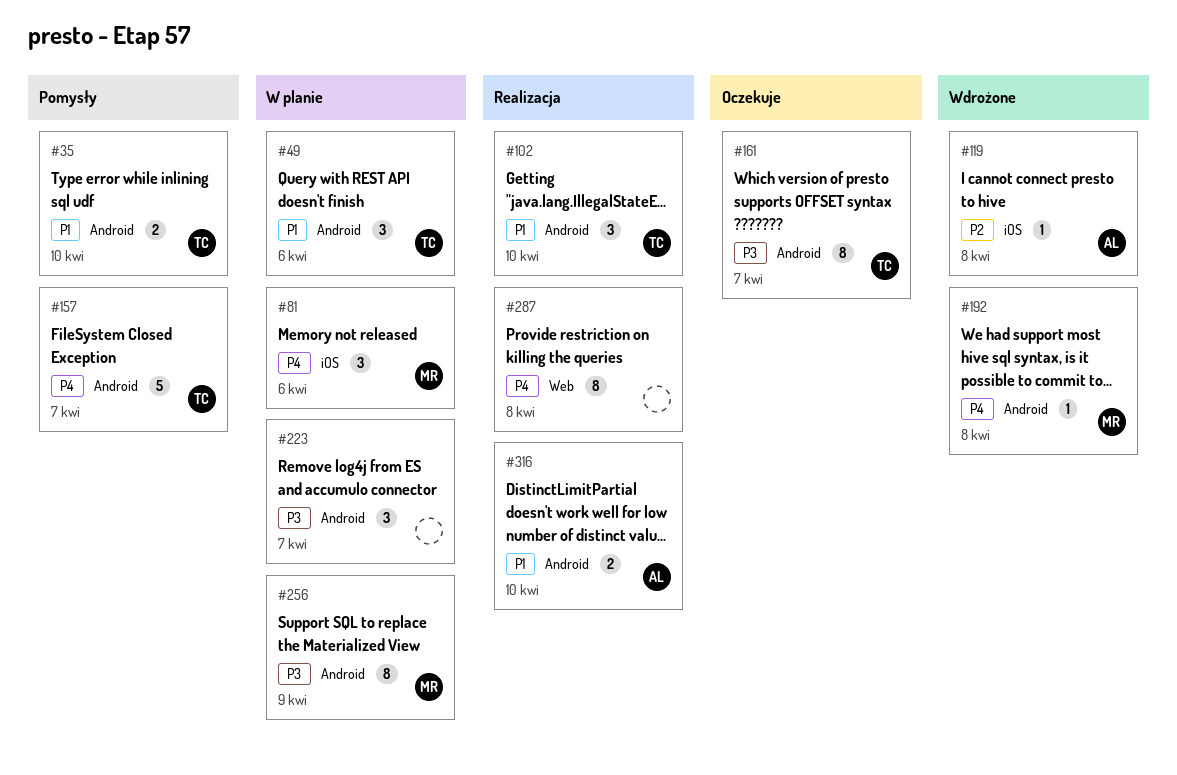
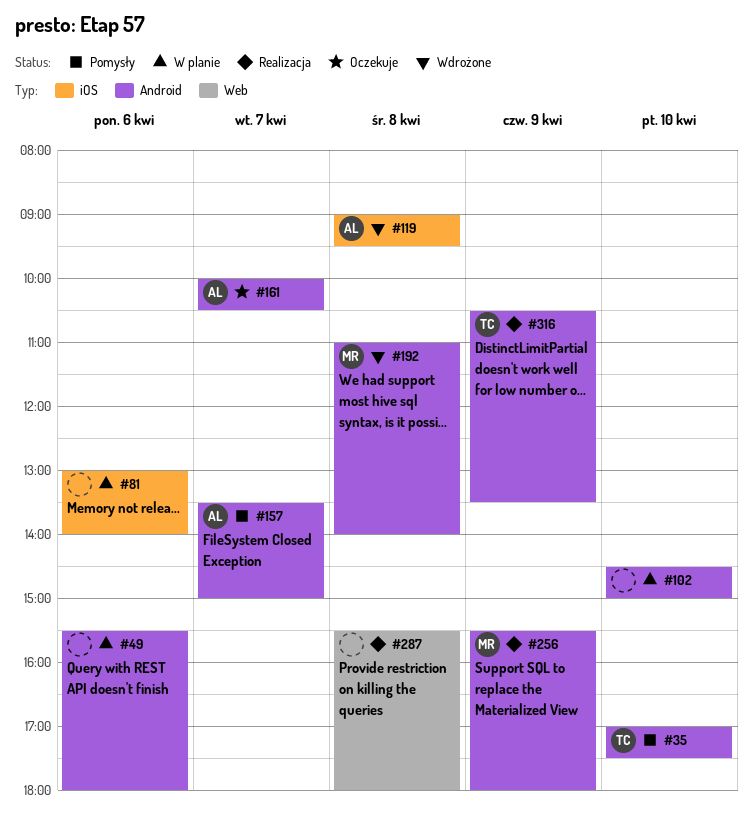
#49, owner: TC -> none
#81, owner: MR -> none
#102, status: Realizacja -> W planie
#102, owner: TC -> none
#157, owner: TC -> AL
#161, owner: TC -> AL
#223: present -> none
#256, status: W planie -> Realizacja
#316, owner: AL -> TC
#316, day: Apr 10 -> Apr 9

